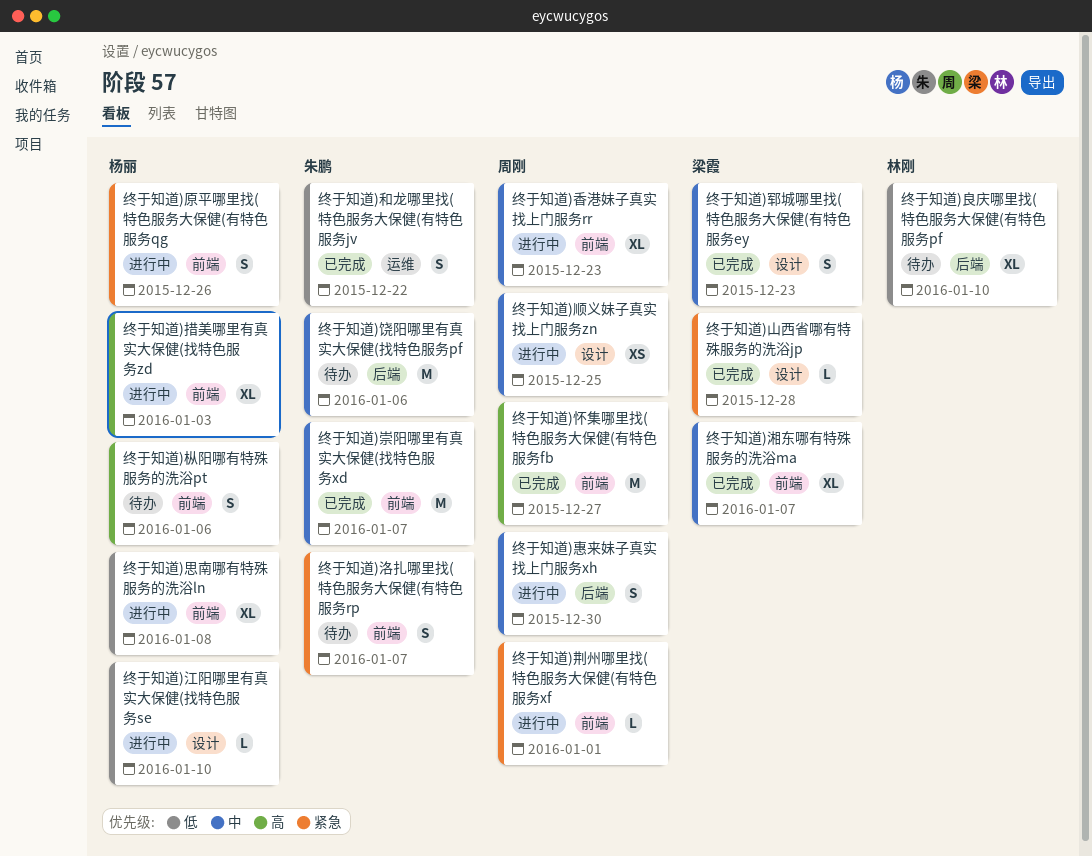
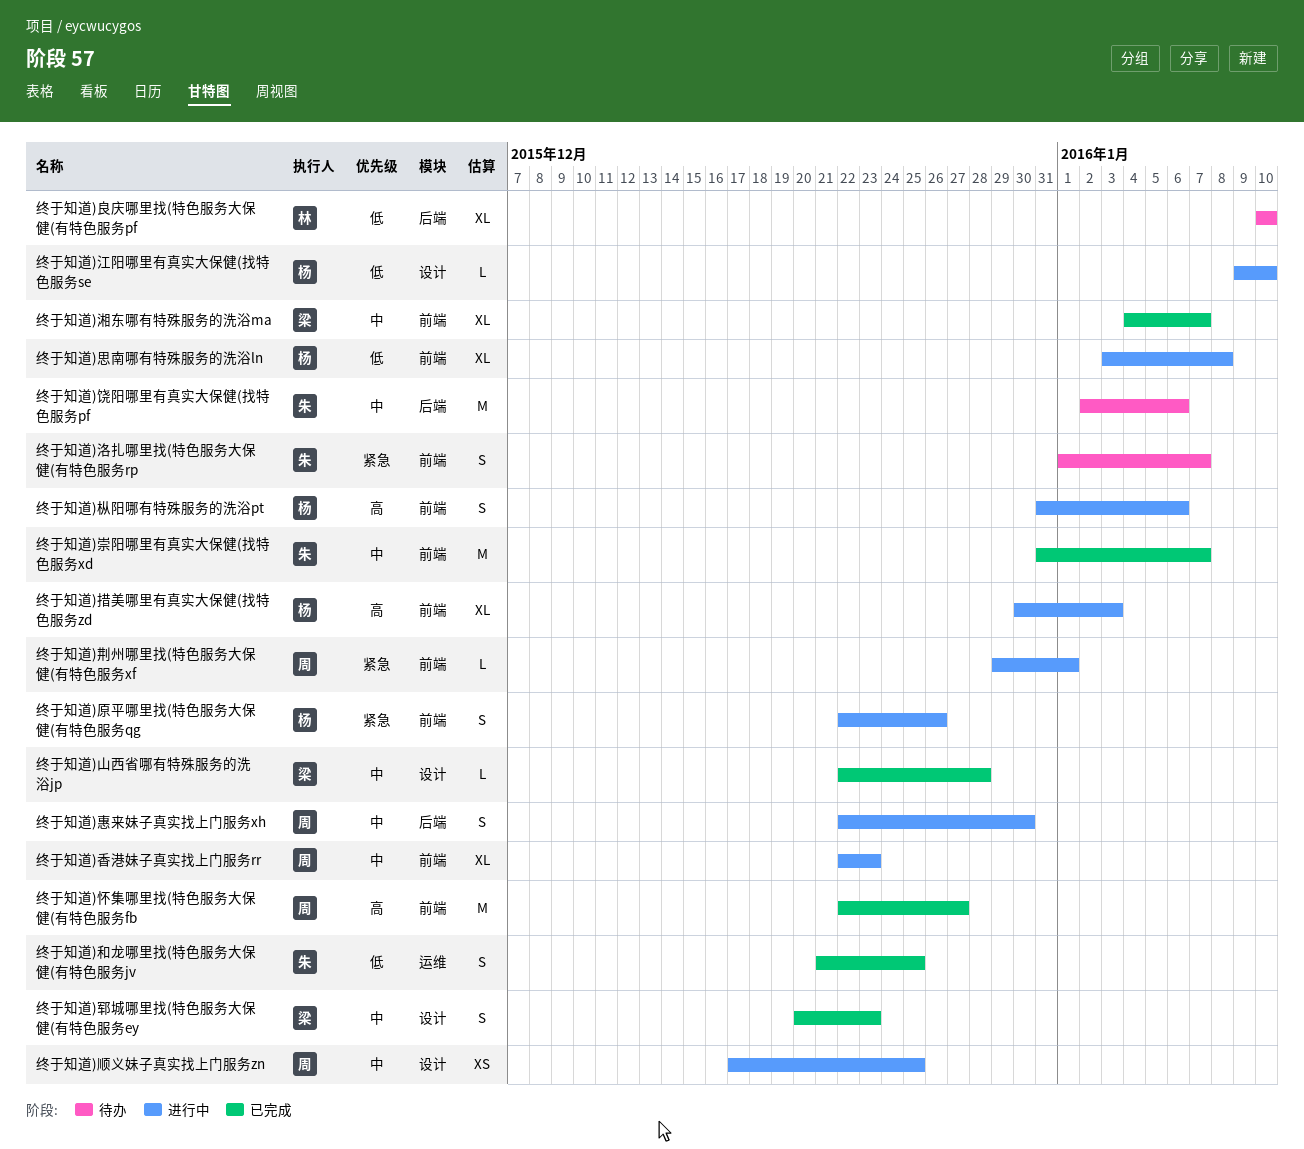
终于知道)和龙哪里找(特色服务大保健(有特色服务jv, due: Dec 22 -> Dec 25
终于知道)山西省哪有特殊服务的洗浴jp, priority: 紧急 -> 中
终于知道)枞阳哪有特殊服务的洗浴pt, status: 待办 -> 进行中

